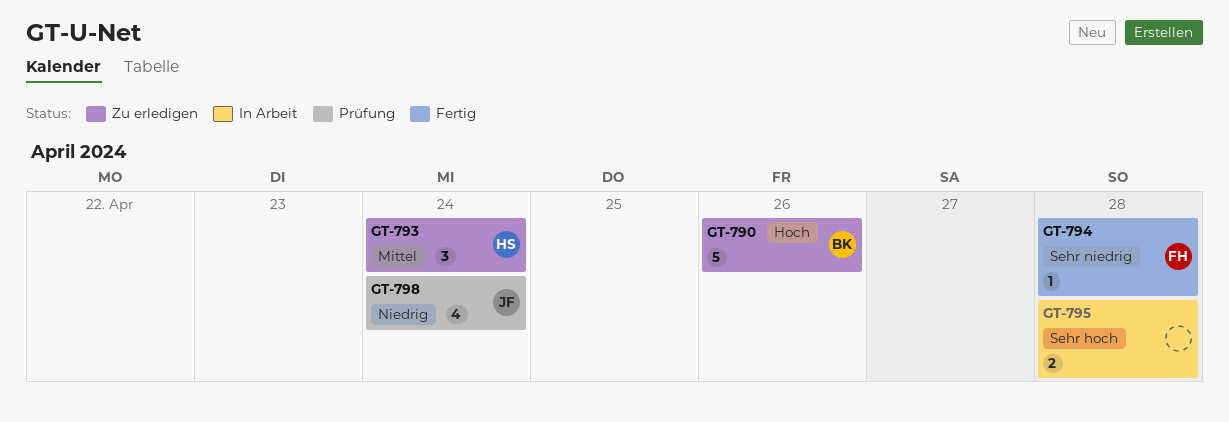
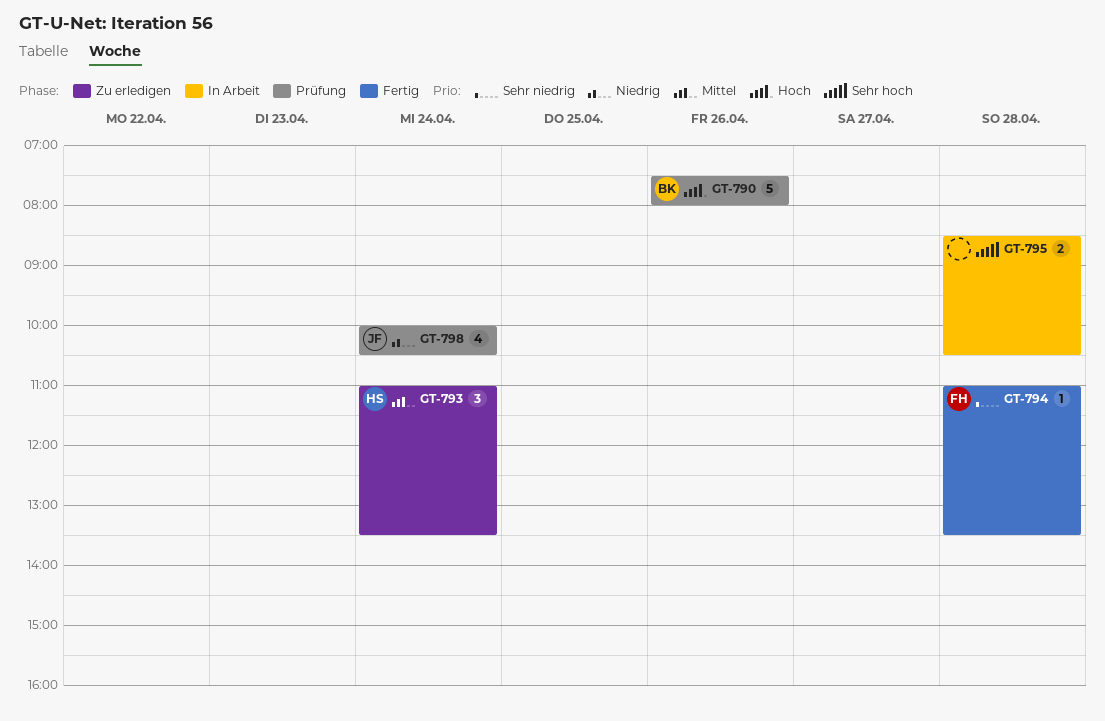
GT-790, status: Zu erledigen -> Prüfung

